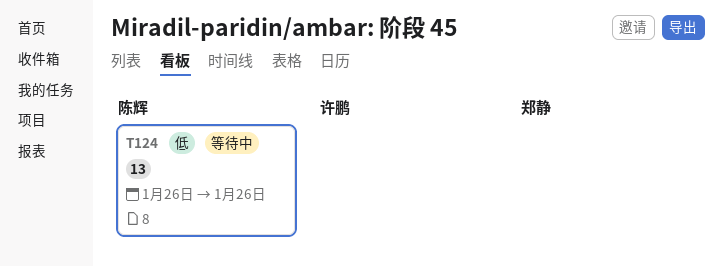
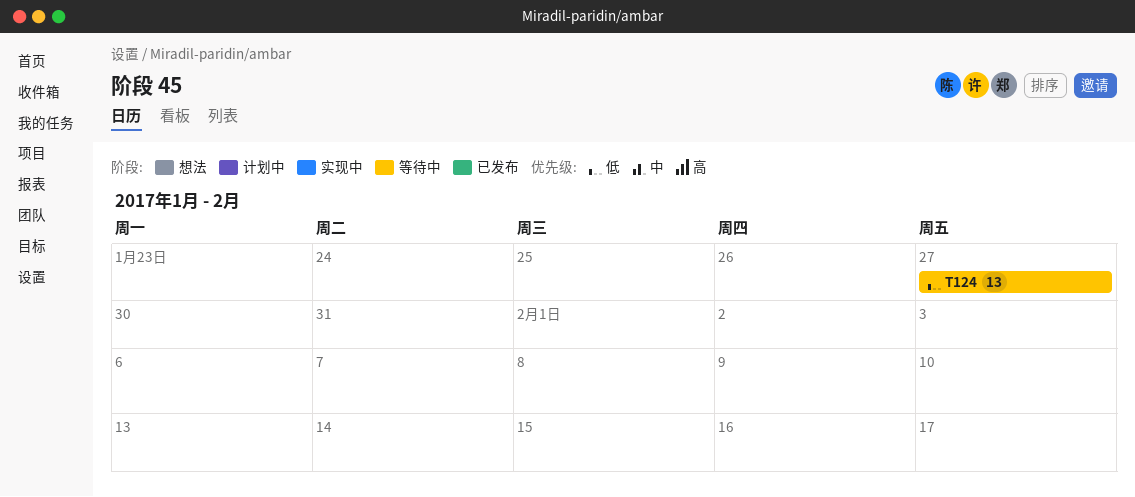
T124, start: Jan 26 -> Jan 27
T124, due: Jan 26 -> Jan 27

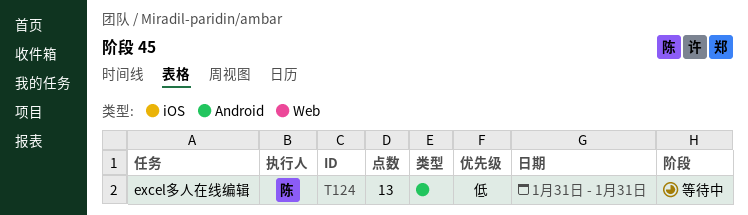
T124, start: Jan 27 -> Jan 31
T124, due: Jan 27 -> Jan 31

